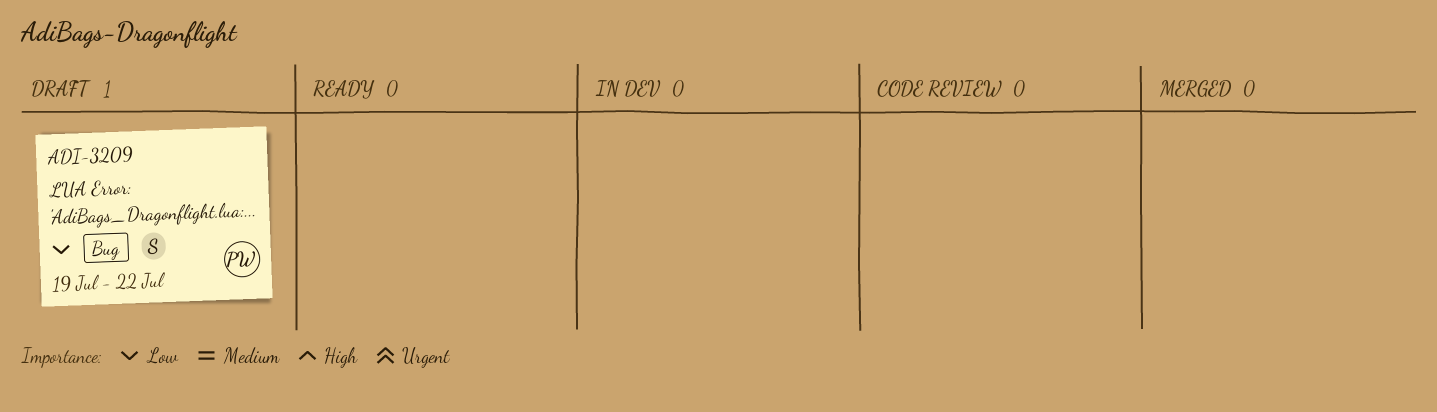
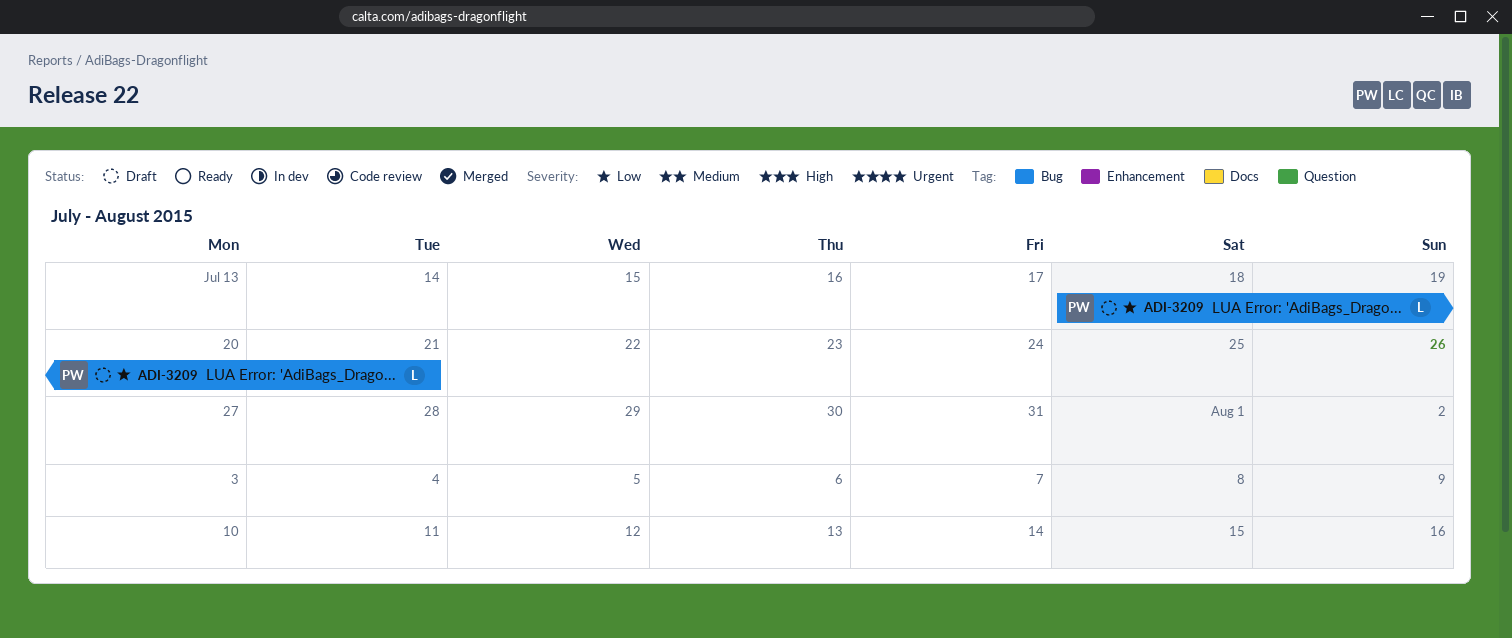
ADI-3209, estimate: S -> L
ADI-3209, start: Jul 19 -> Jul 18
ADI-3209, due: Jul 22 -> Jul 21

